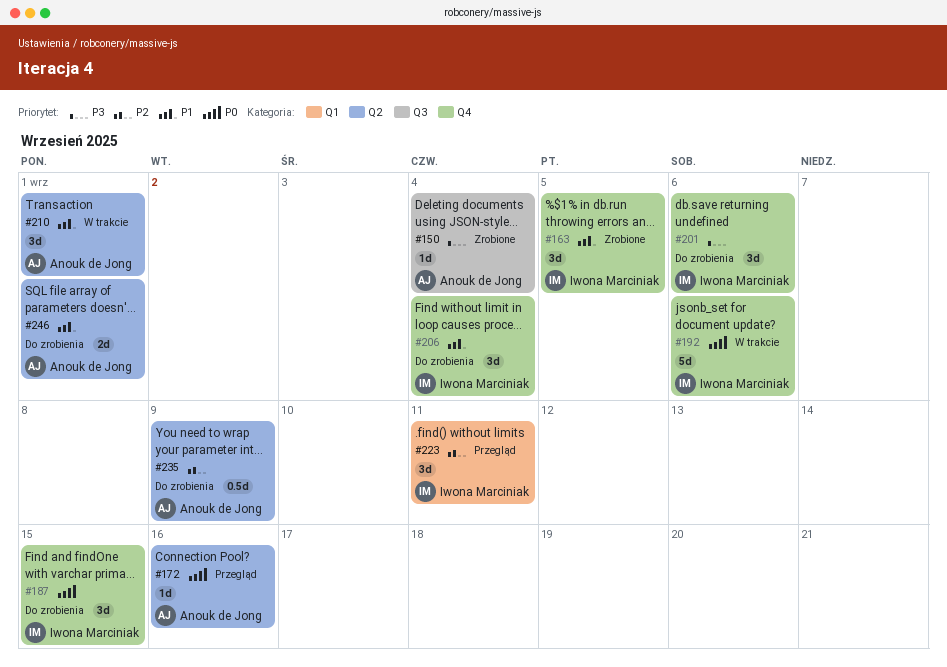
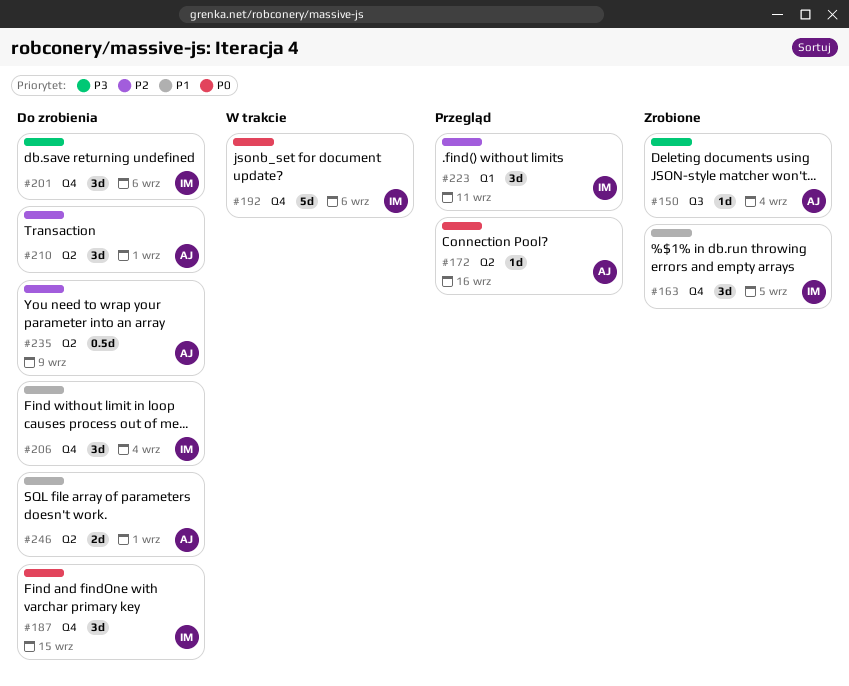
#210, status: W trakcie -> Do zrobienia
#210, priority: P1 -> P2

